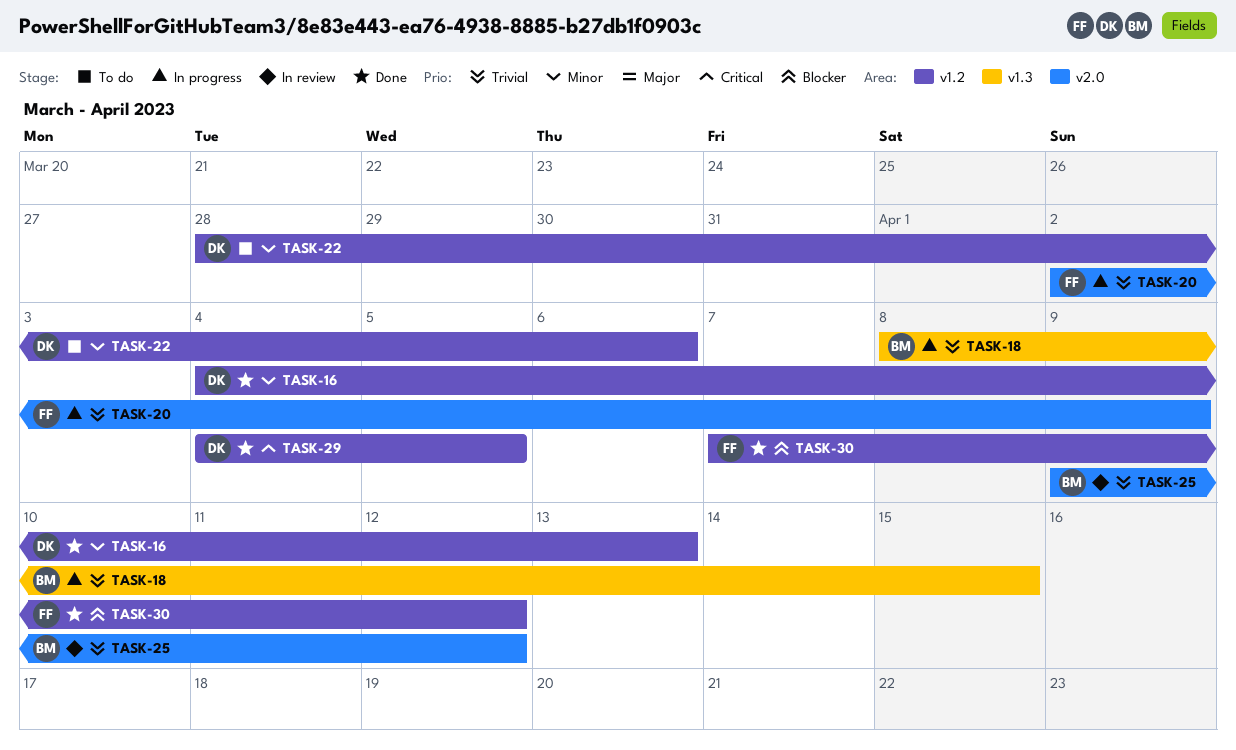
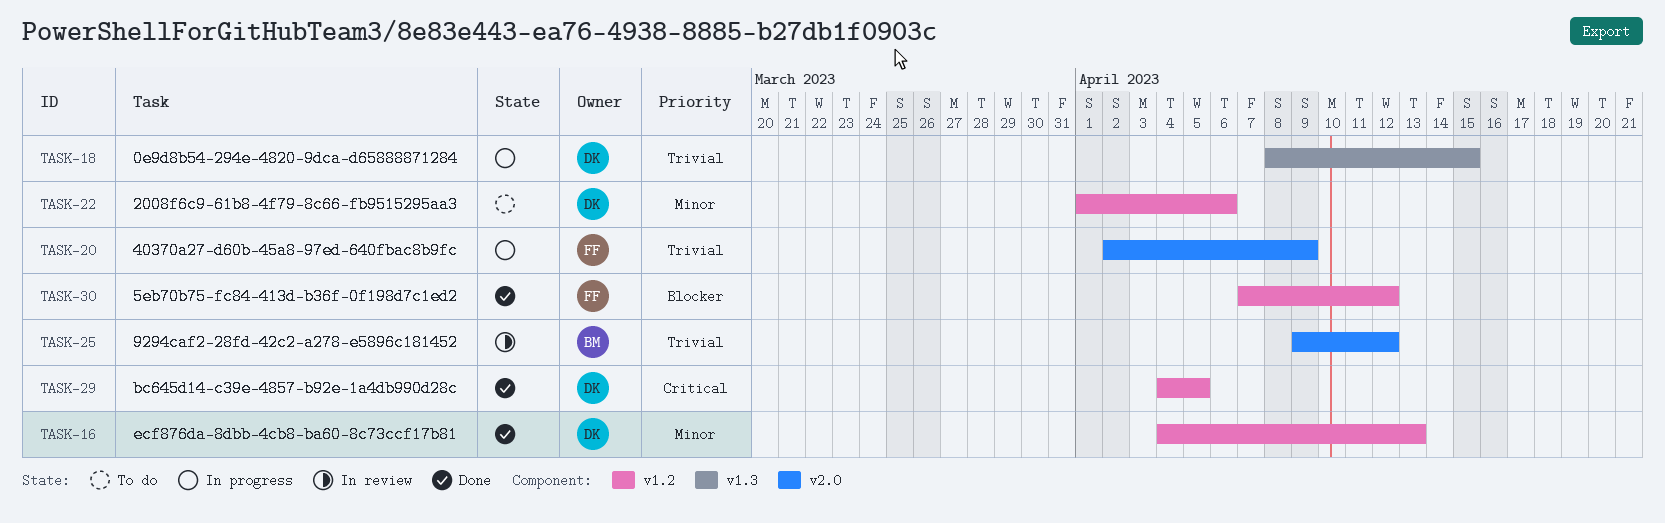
TASK-18, owner: BM -> DK
TASK-22, start: Mar 28 -> Apr 1

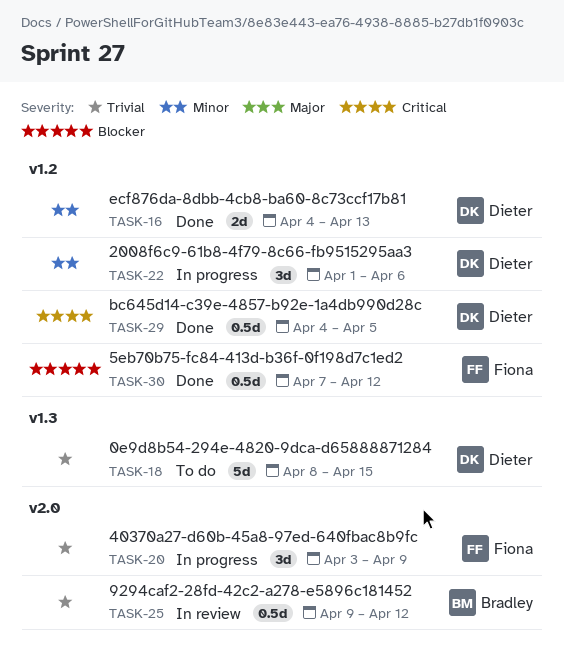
TASK-18, status: In progress -> To do
TASK-20, start: Apr 2 -> Apr 3
TASK-22, status: To do -> In progress

